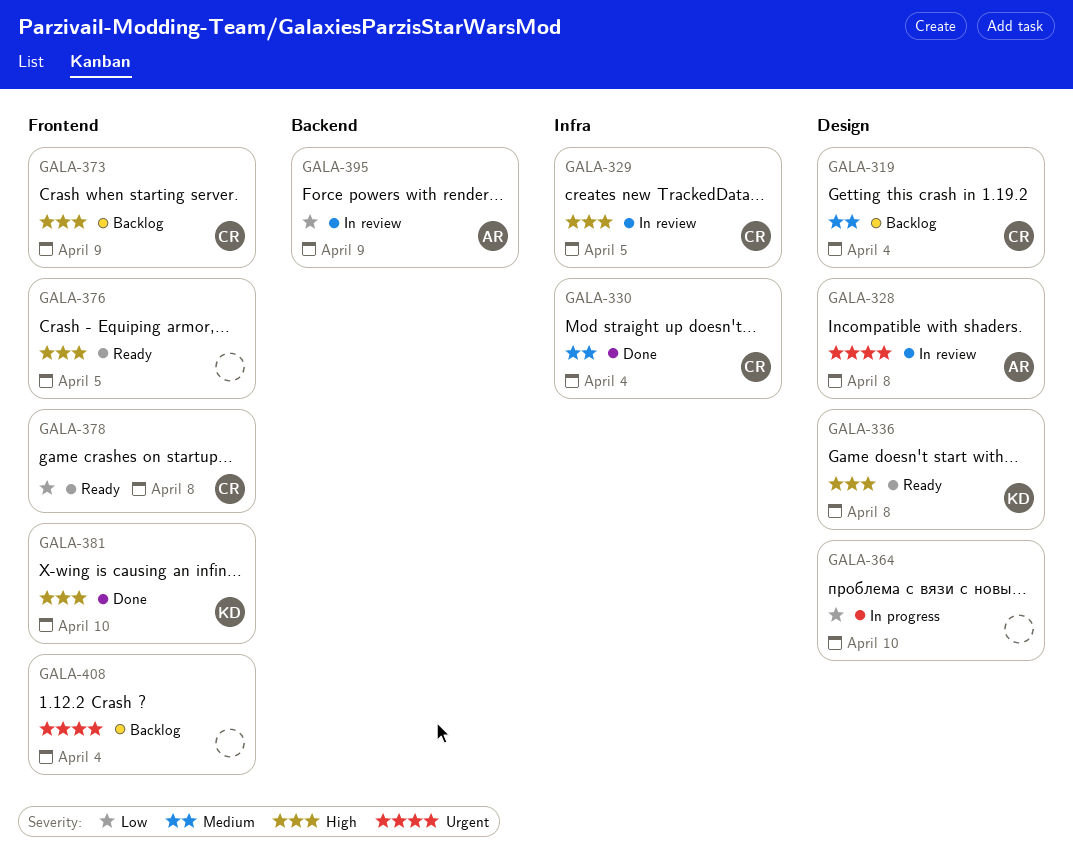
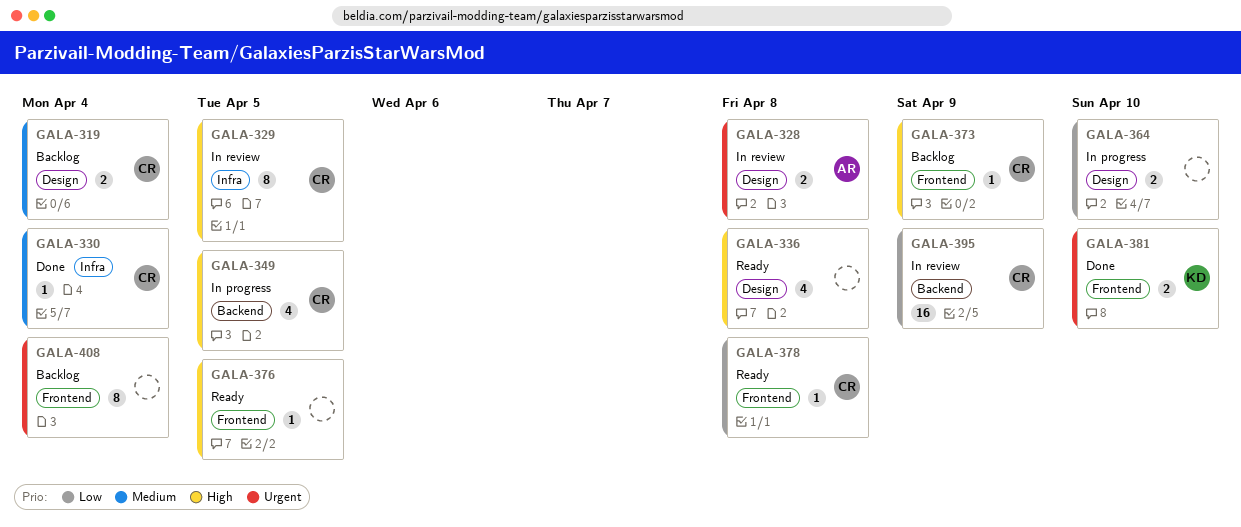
GALA-336, owner: KD -> none
GALA-349: none -> present
GALA-381, priority: High -> Urgent
GALA-395, owner: AR -> CR

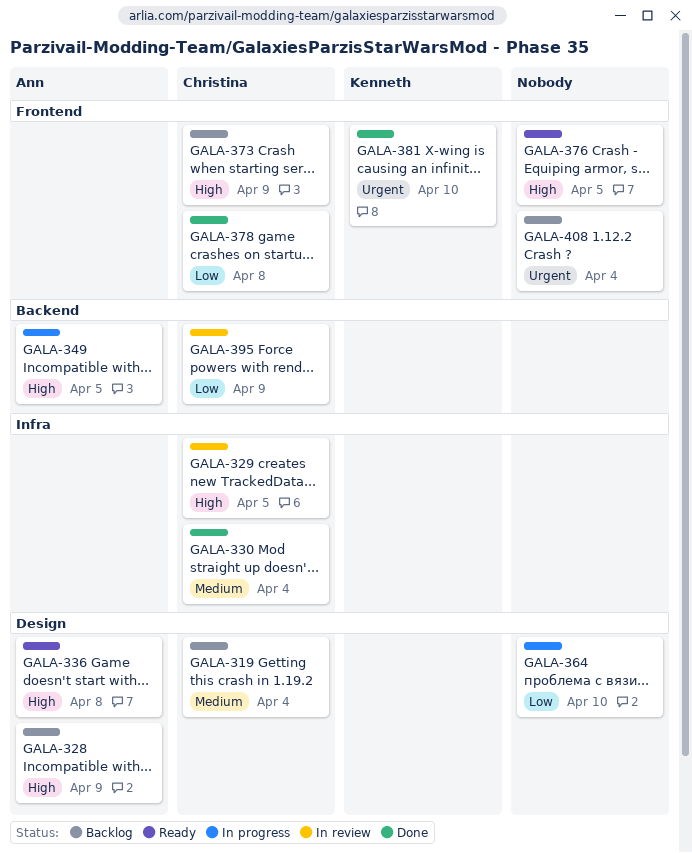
GALA-328, status: In review -> Backlog
GALA-328, priority: Urgent -> High
GALA-328, due: Apr 8 -> Apr 9
GALA-336, owner: none -> Ann
GALA-349, owner: Christina -> Ann
GALA-378, status: Ready -> Done

